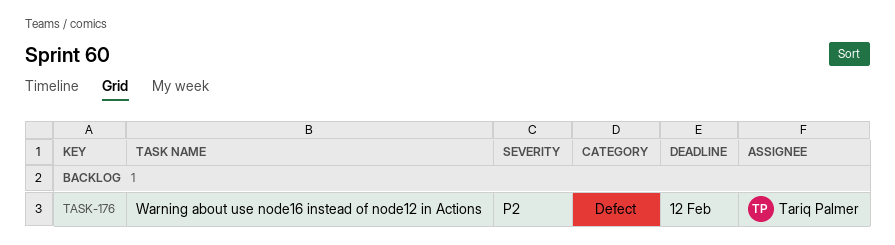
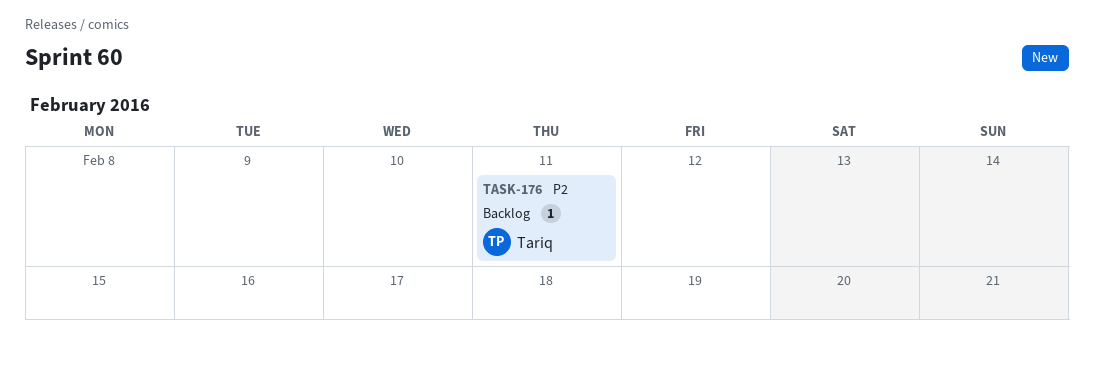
TASK-176, due: Feb 12 -> Feb 11

